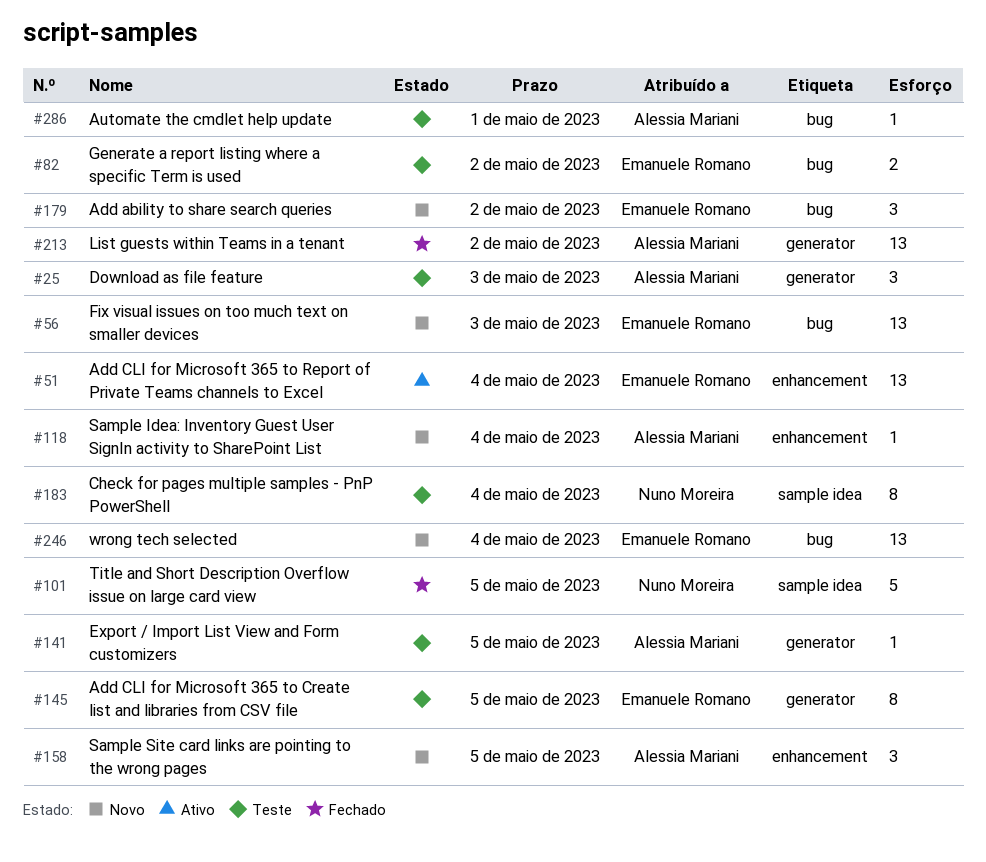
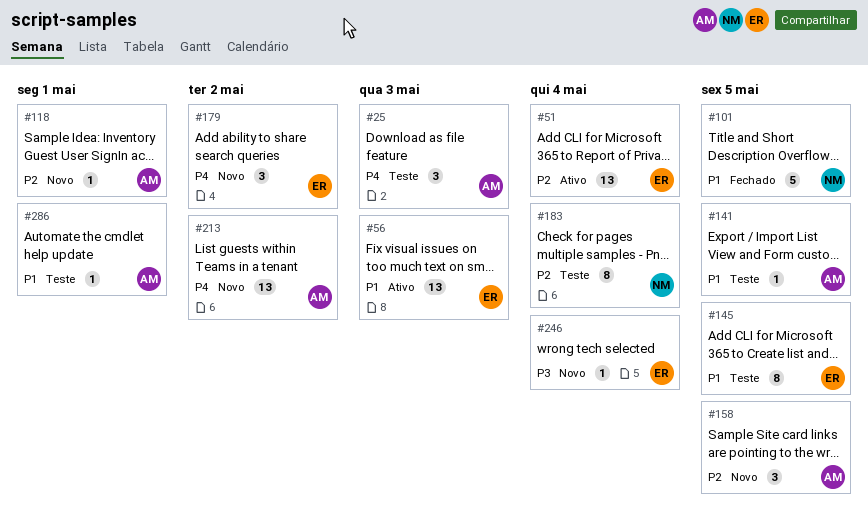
#56, status: Novo -> Ativo
#82: present -> none
#118, due: May 4 -> May 1
#213, status: Fechado -> Novo
#246, estimate: 13 -> 1

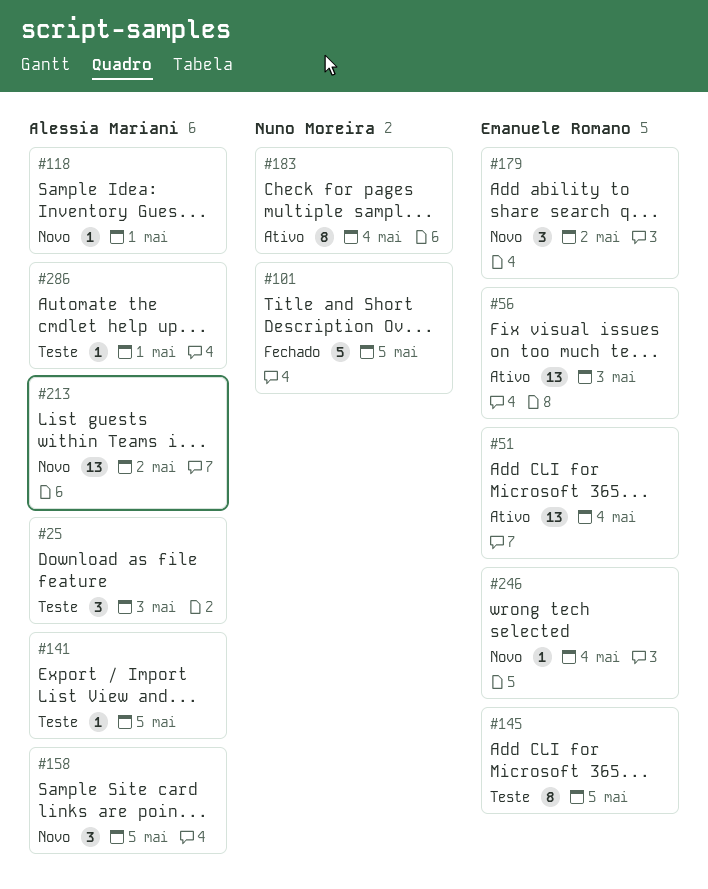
#183, status: Teste -> Ativo

